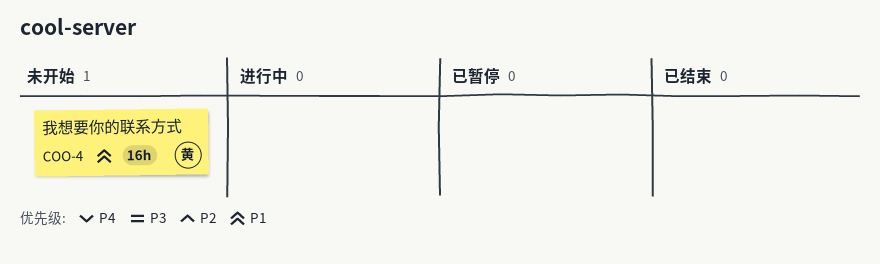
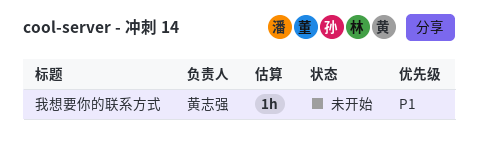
我想要你的联系方式, estimate: 16h -> 1h

